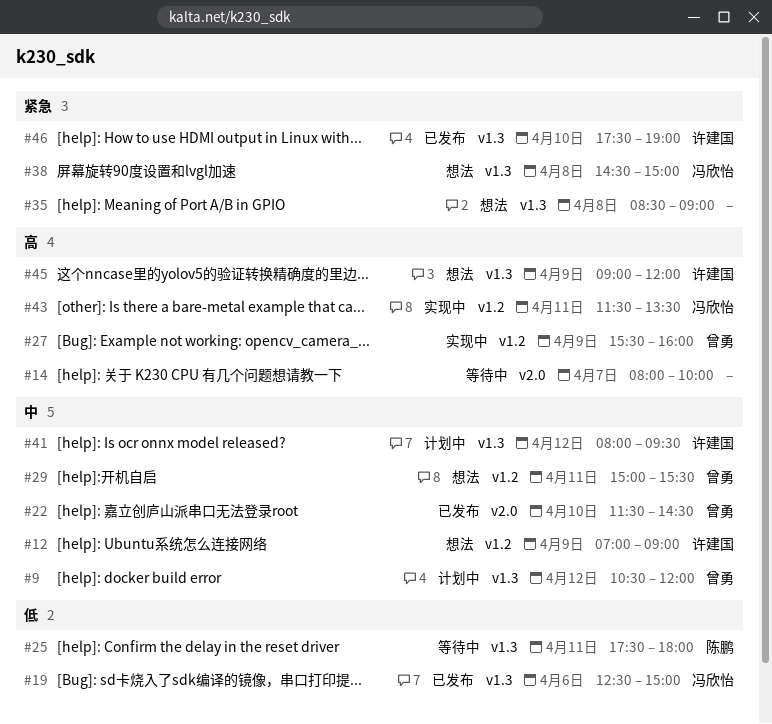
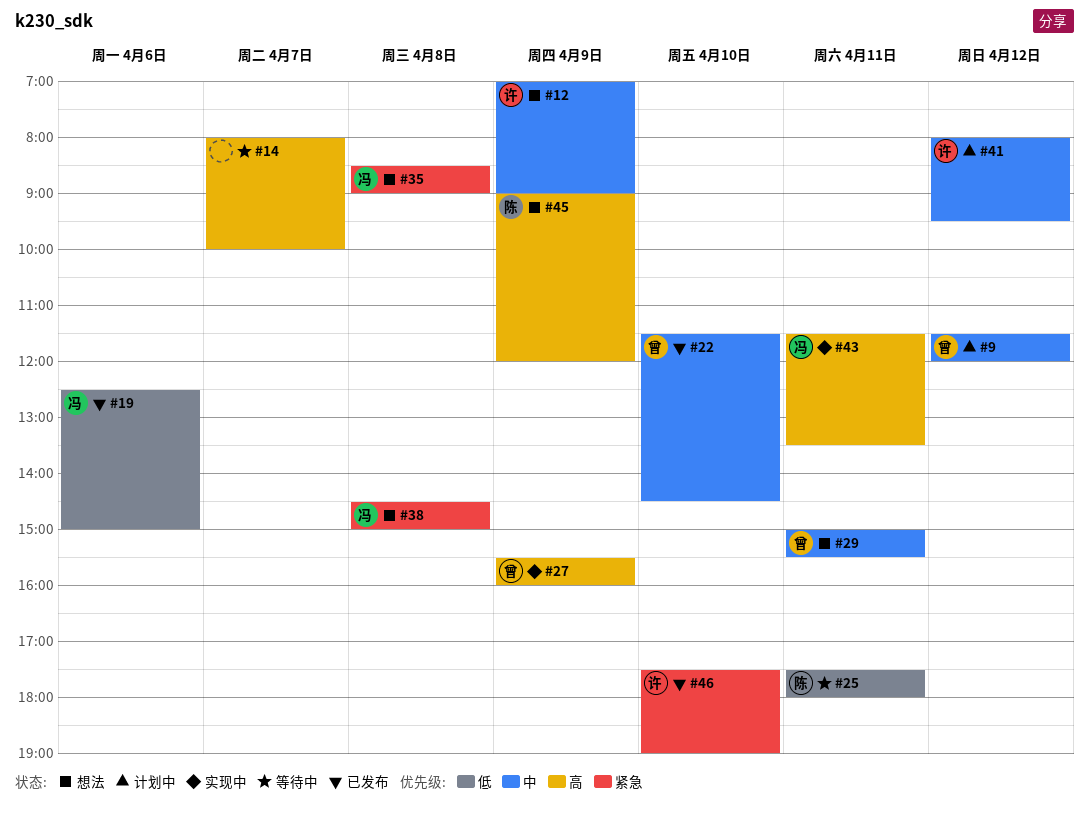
#9, begins: 10:30 -> 11:30
#35, owner: none -> 冯欣怡
#45, owner: 许建国 -> 陈鹏

